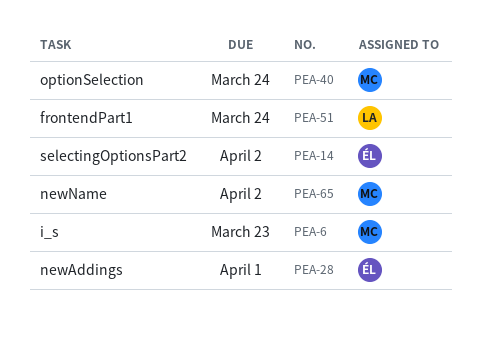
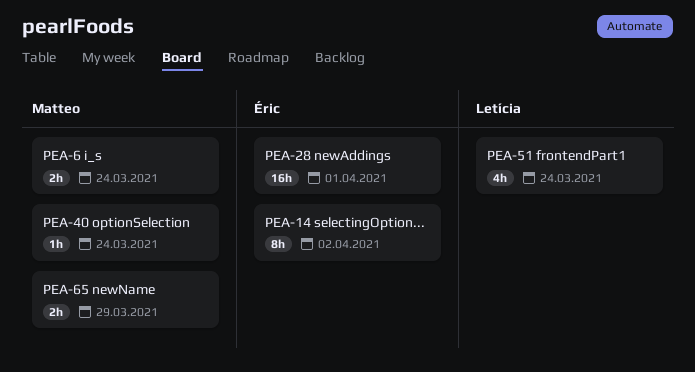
PEA-6, due: Mar 23 -> Mar 24
PEA-65, due: Apr 2 -> Mar 29

